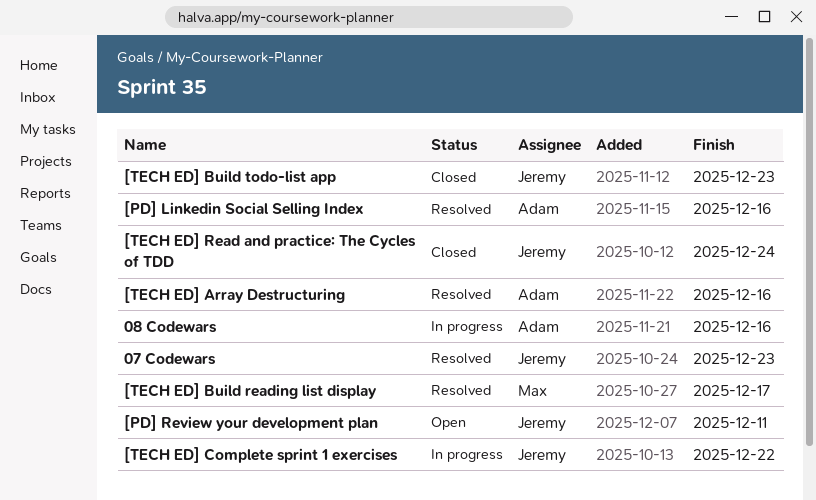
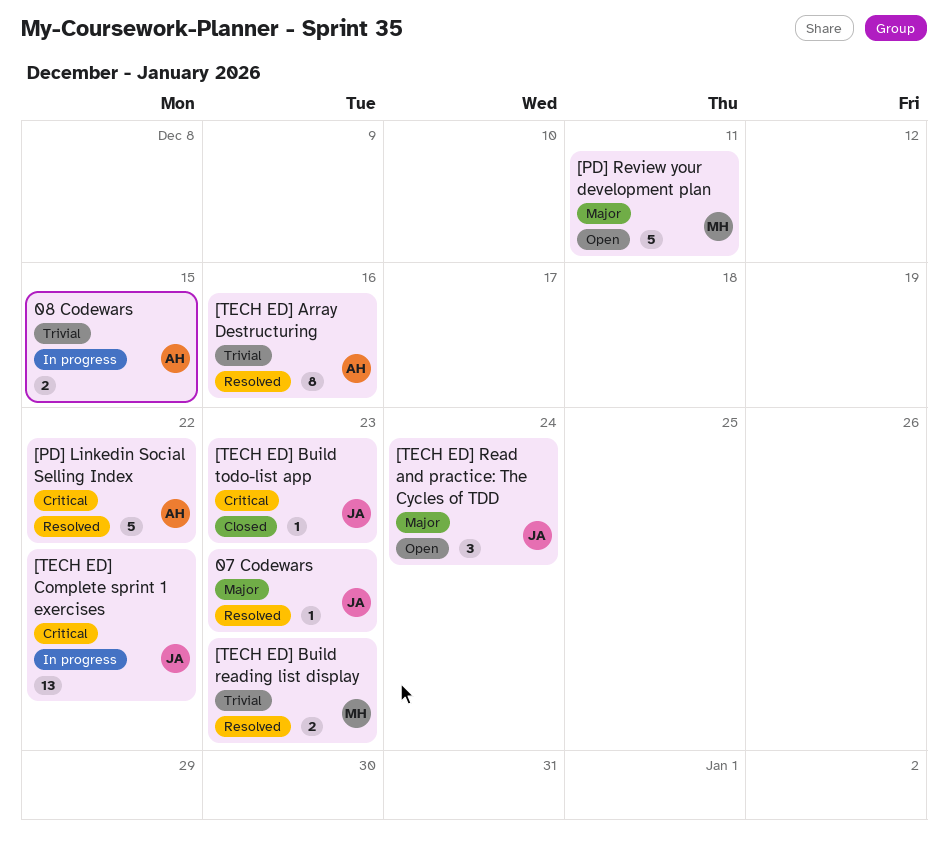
08 Codewars, due: Dec 16 -> Dec 15
[PD] Linkedin Social Selling Index, due: Dec 16 -> Dec 22
[PD] Review your development plan, owner: Jeremy -> Max
[TECH ED] Build reading list display, due: Dec 17 -> Dec 23
[TECH ED] Read and practice: The Cycles of TDD, status: Closed -> Open

